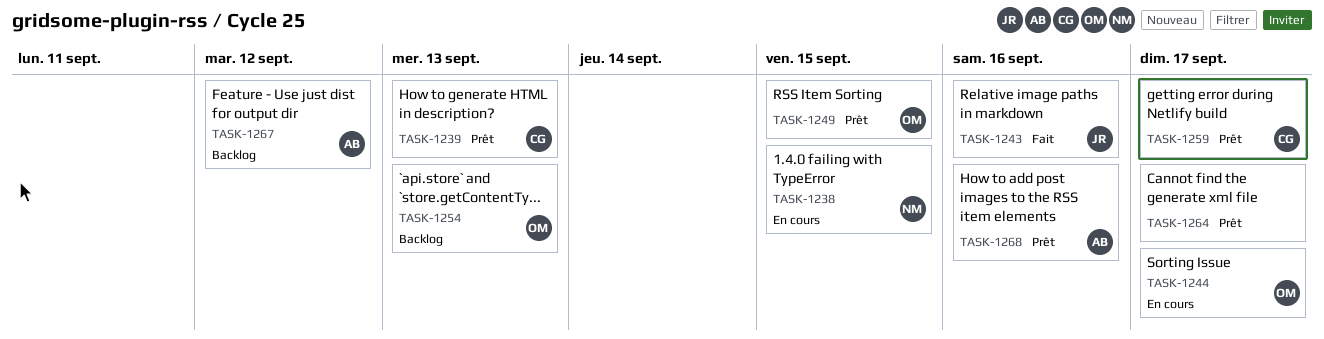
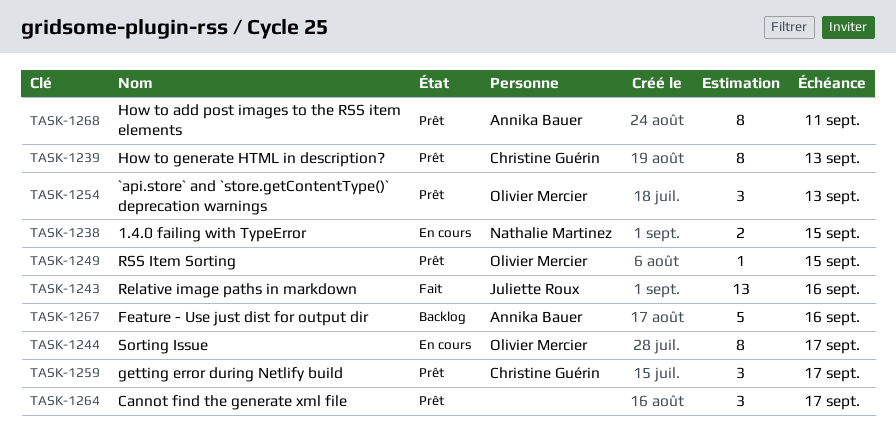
TASK-1254, status: Backlog -> Prêt
TASK-1267, due: Sep 12 -> Sep 16
TASK-1268, due: Sep 16 -> Sep 11

